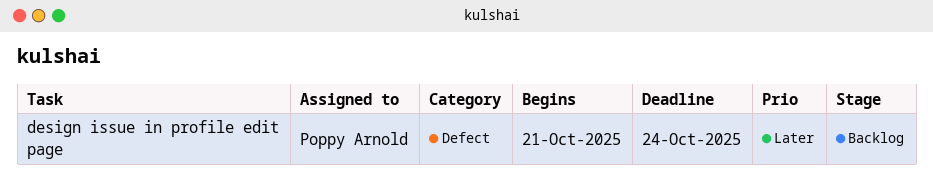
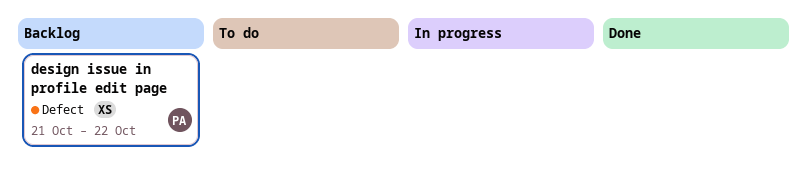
design issue in profile edit page, due: Oct 24 -> Oct 22

